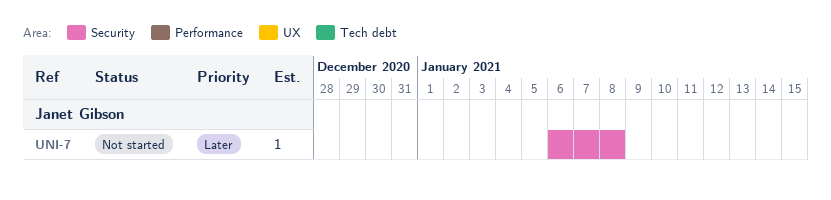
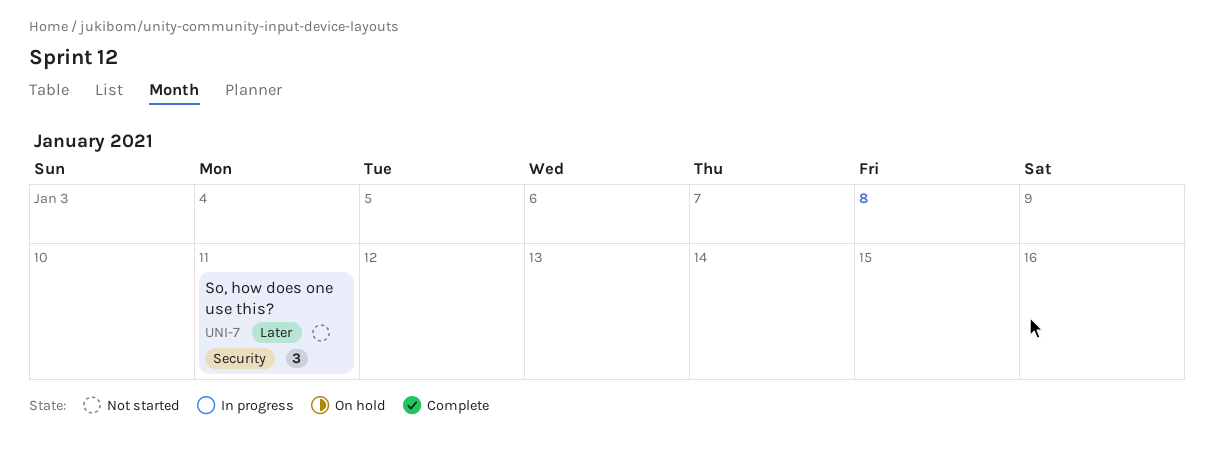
UNI-7, estimate: 1 -> 3
UNI-7, due: Jan 8 -> Jan 11

